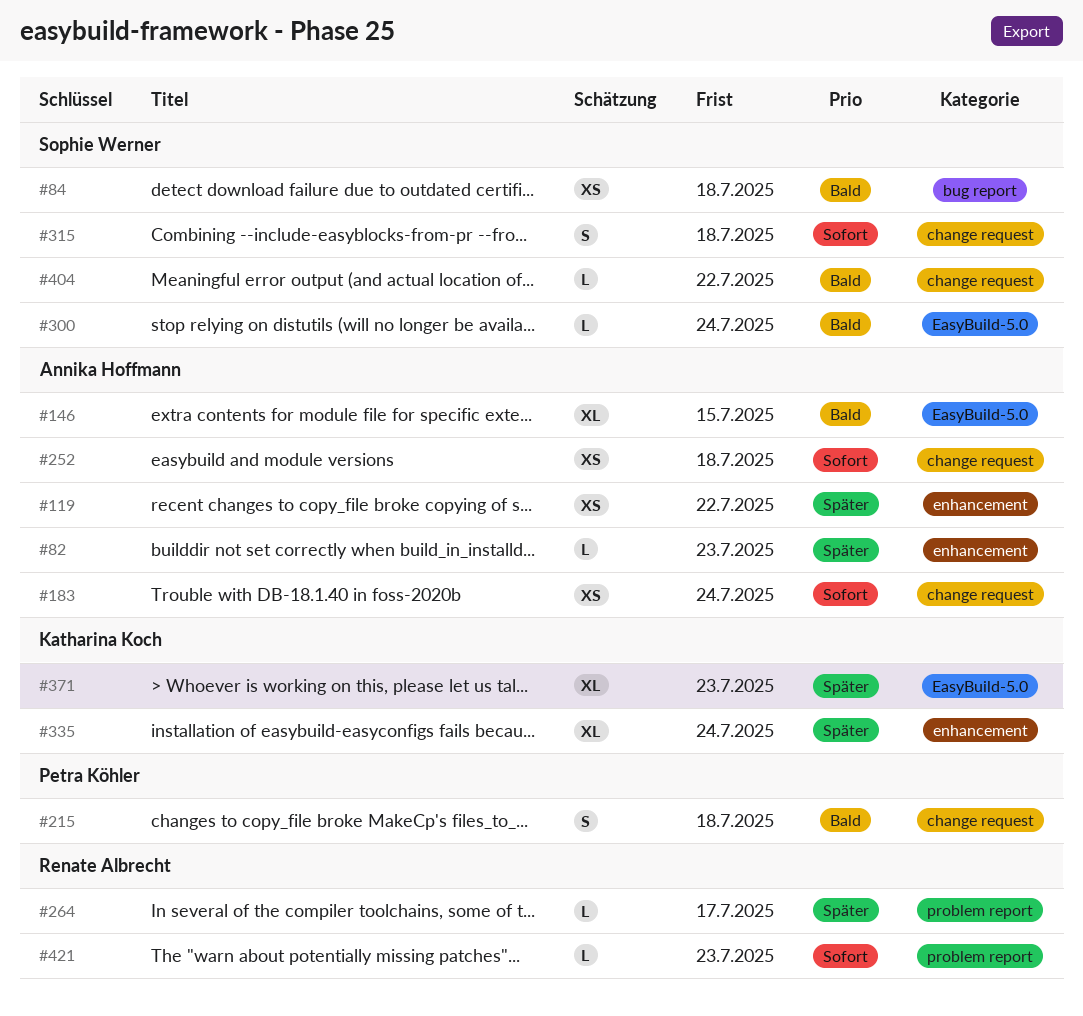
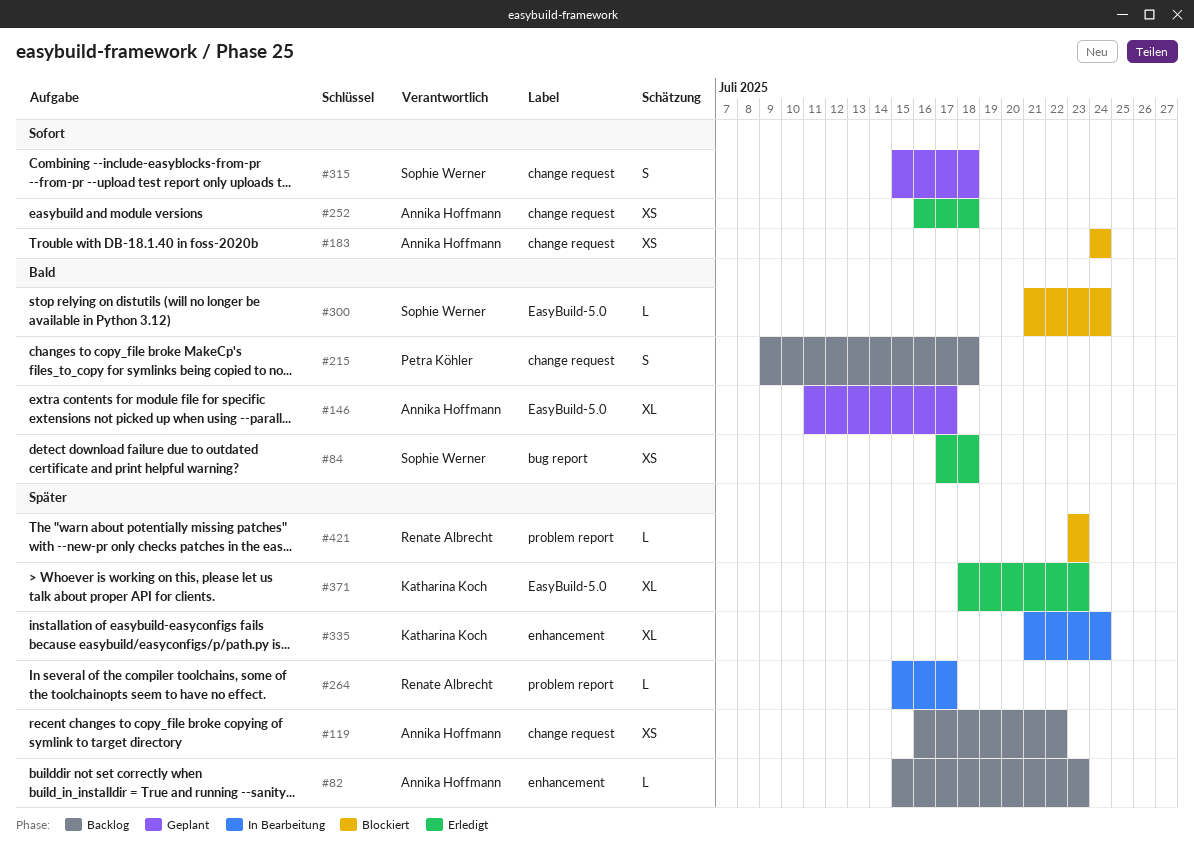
#119, label: enhancement -> change request
#146, due: Jul 15 -> Jul 17
#404: present -> none
#421, priority: Sofort -> Später

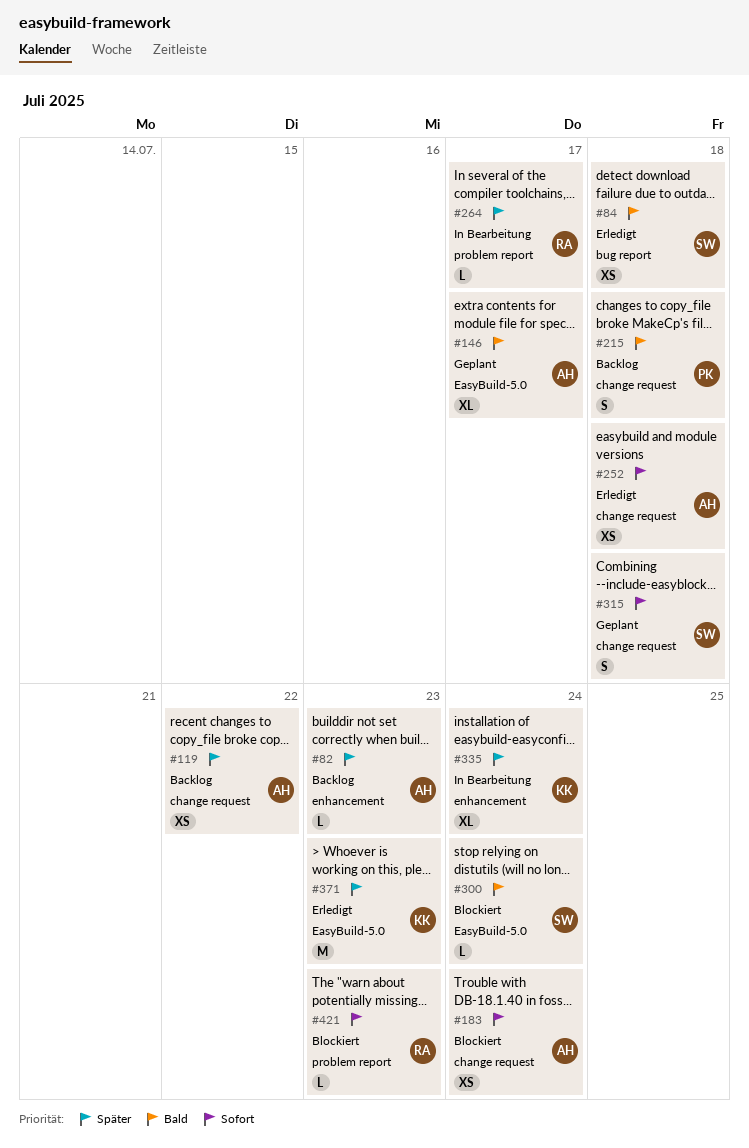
#371, estimate: XL -> M
#421, priority: Später -> Sofort

